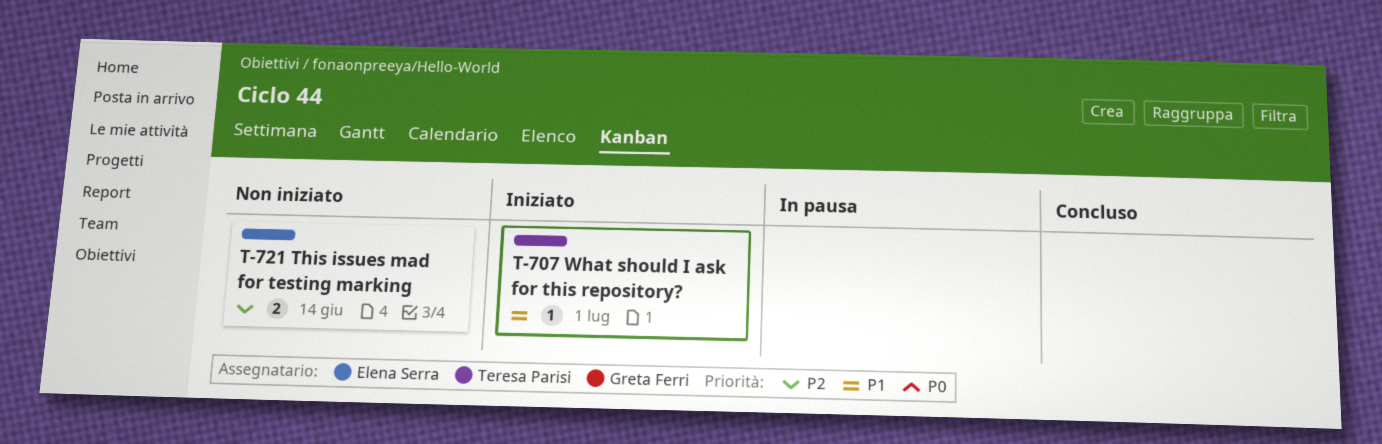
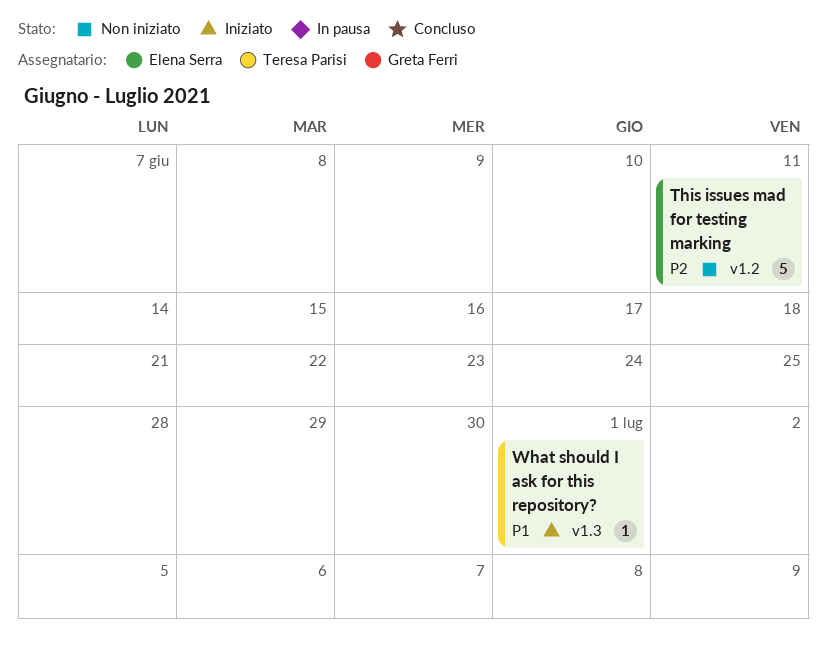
This issues mad for testing marking, estimate: 2 -> 5
This issues mad for testing marking, due: Jun 14 -> Jun 11

